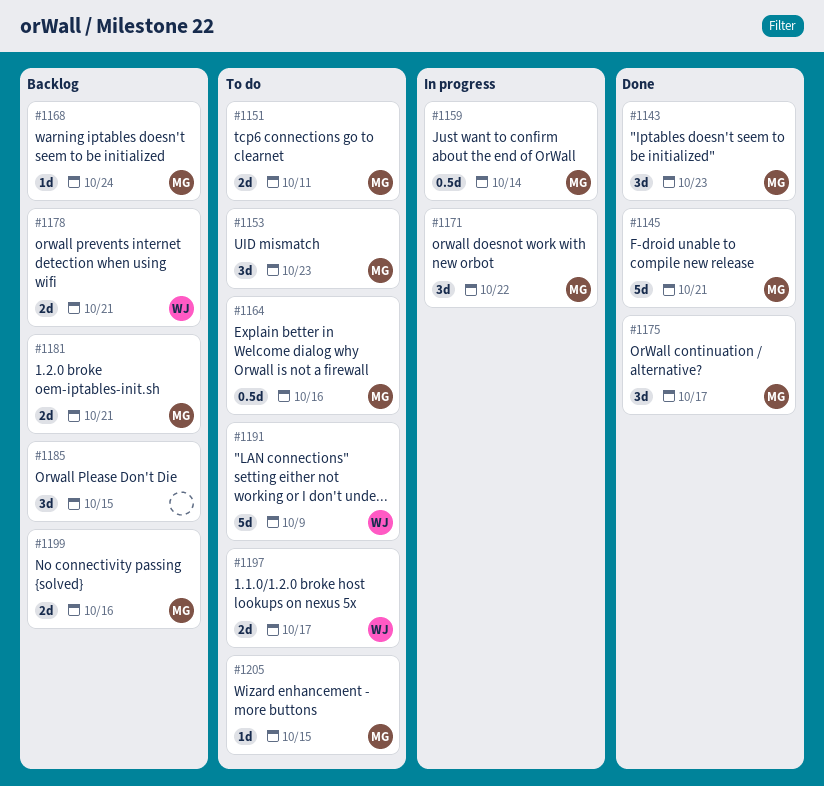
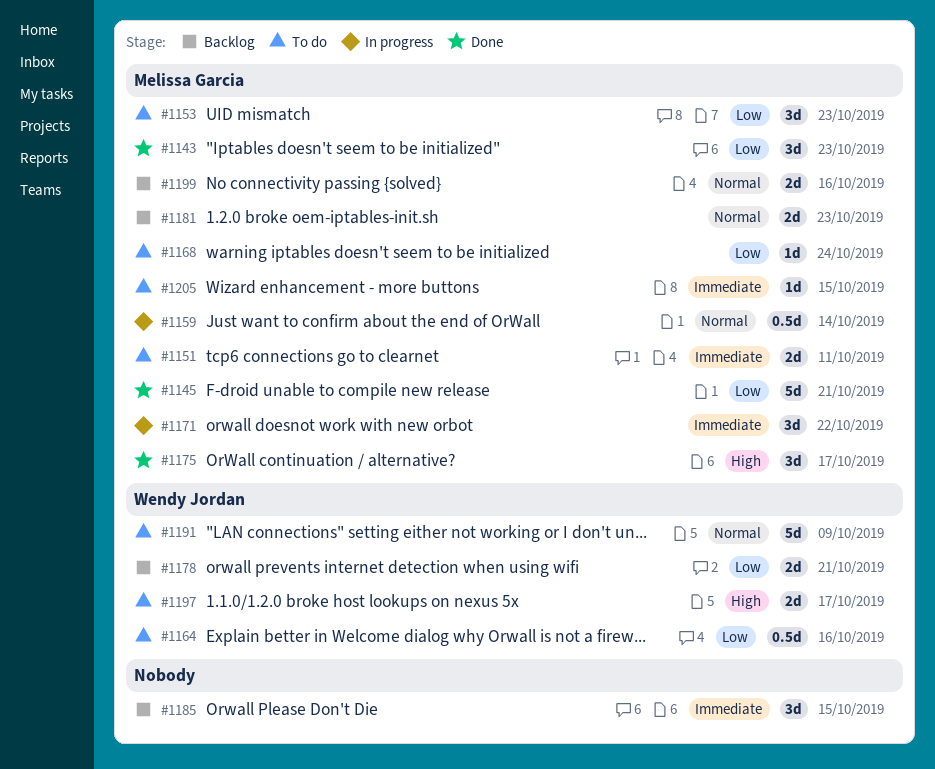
#1164, owner: Melissa Garcia -> Wendy Jordan
#1168, status: Backlog -> To do
#1181, due: Oct 21 -> Oct 23

